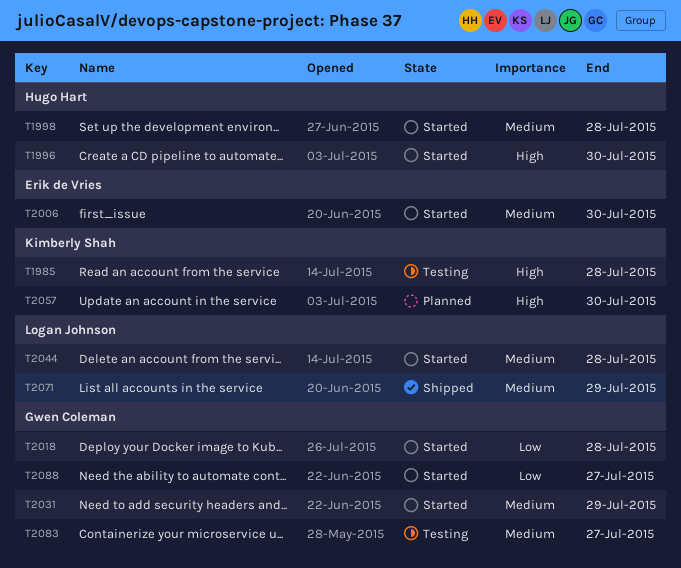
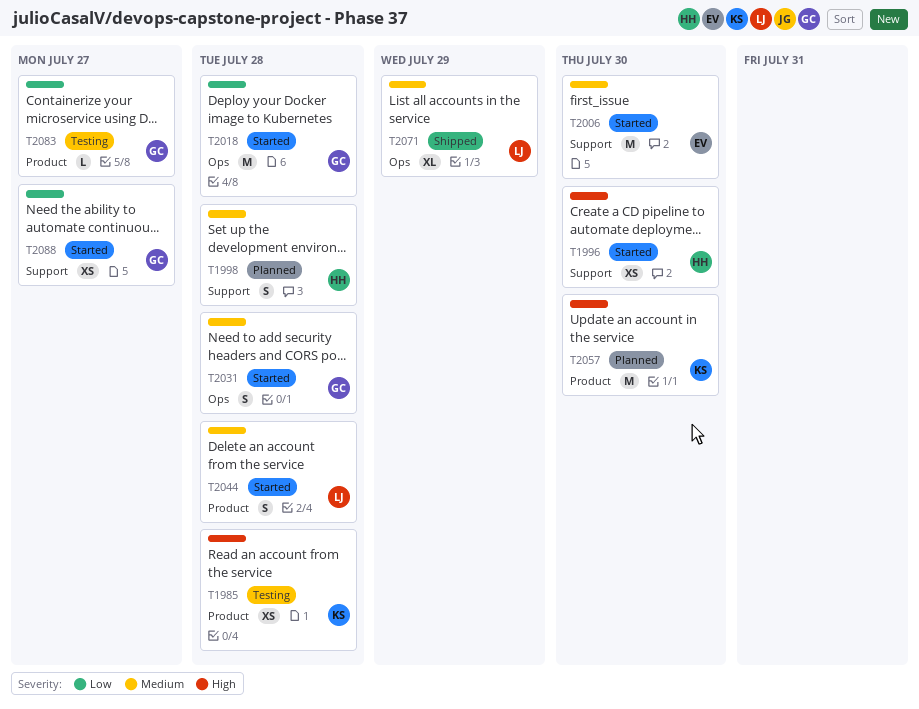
T1998, status: Started -> Planned
T2031, due: Jul 29 -> Jul 28
T2083, priority: Medium -> Low

